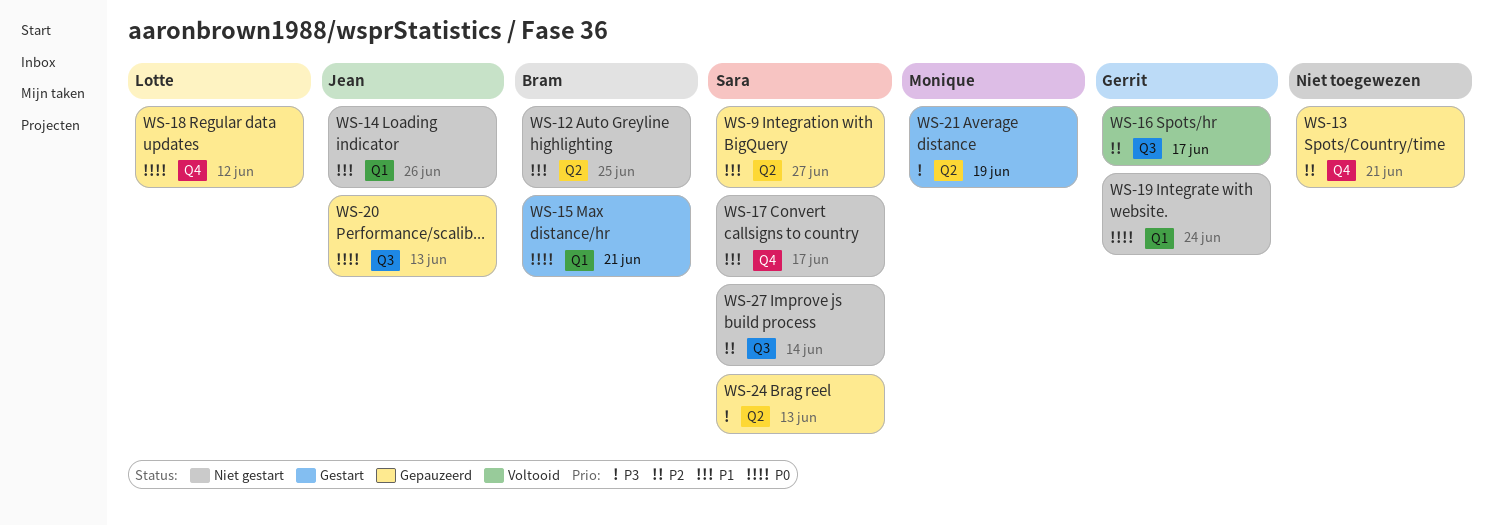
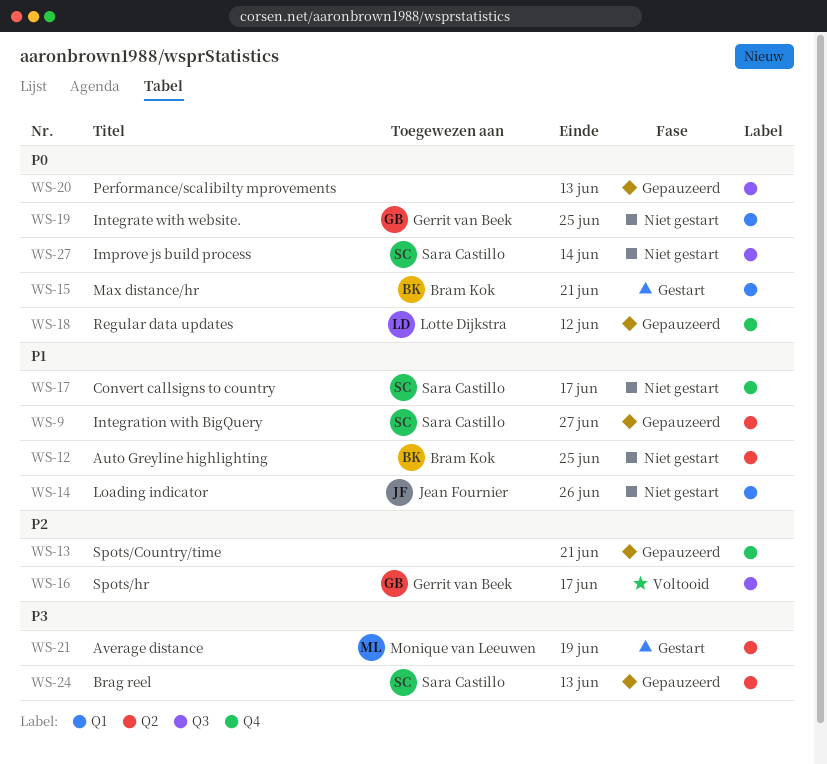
WS-19, due: Jun 24 -> Jun 25
WS-20, owner: Jean Fournier -> none
WS-27, priority: P2 -> P0

